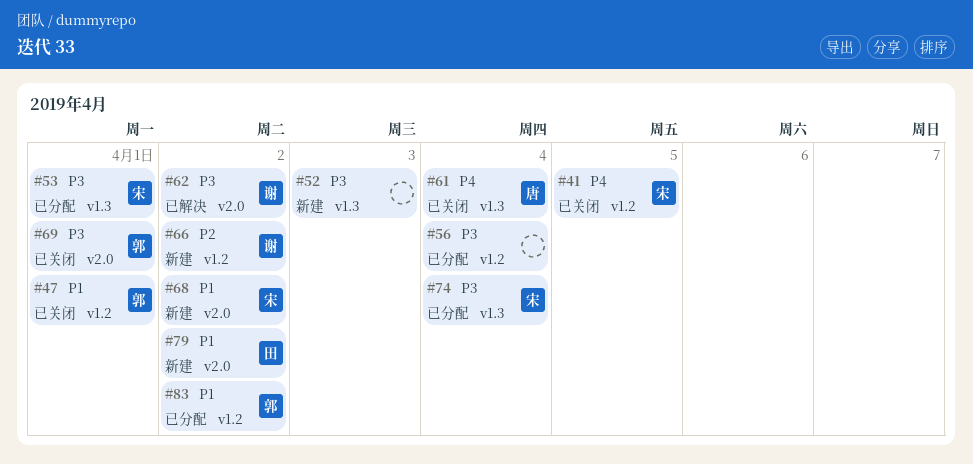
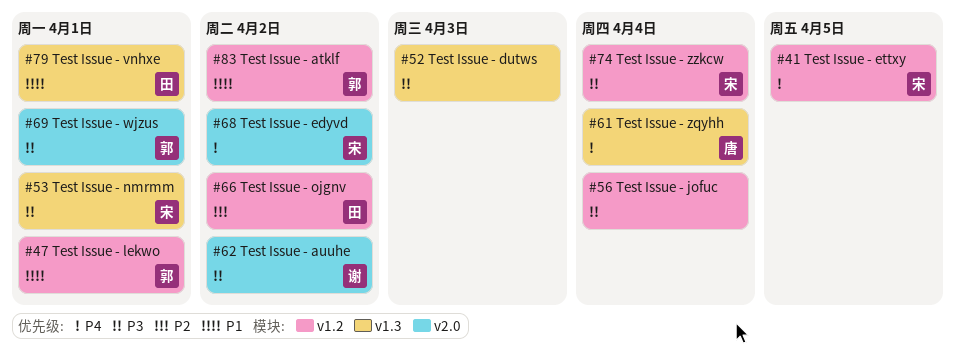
#66, owner: 谢 -> 田
#68, priority: P1 -> P4
#74, label: v1.3 -> v1.2
#79, label: v2.0 -> v1.3
#79, due: Apr 2 -> Apr 1

